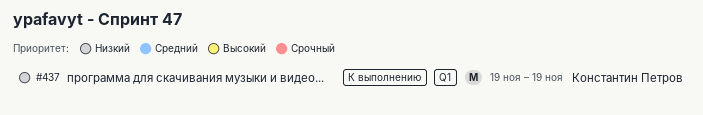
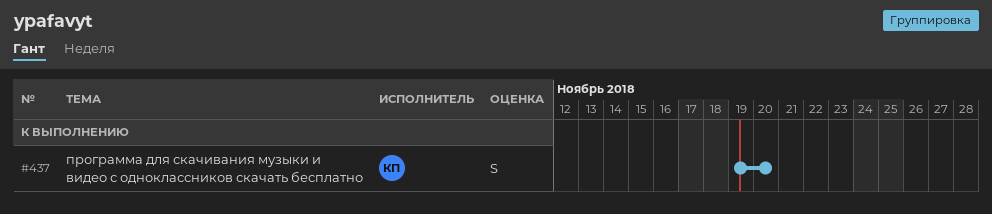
#437, estimate: M -> S
#437, due: Nov 19 -> Nov 20

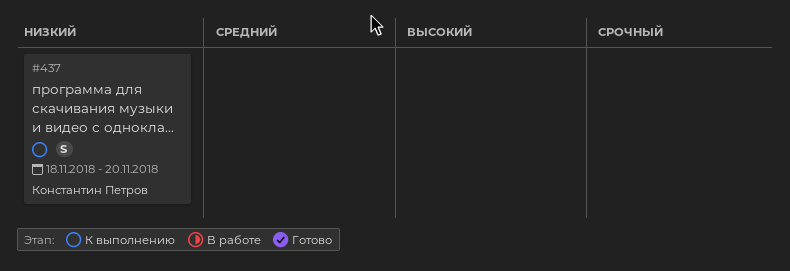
#437, start: Nov 19 -> Nov 18

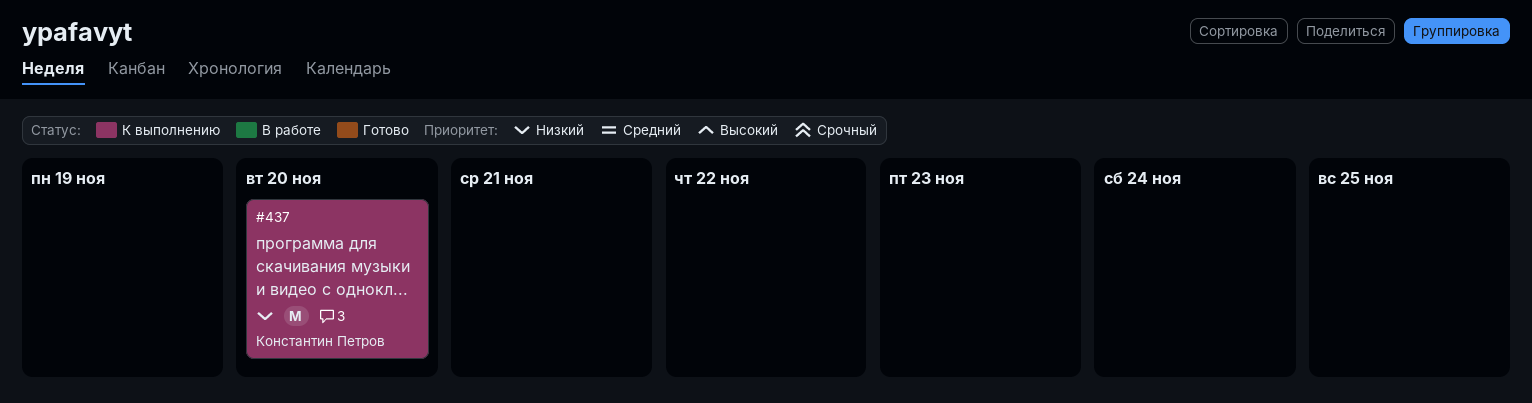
#437, estimate: S -> M

